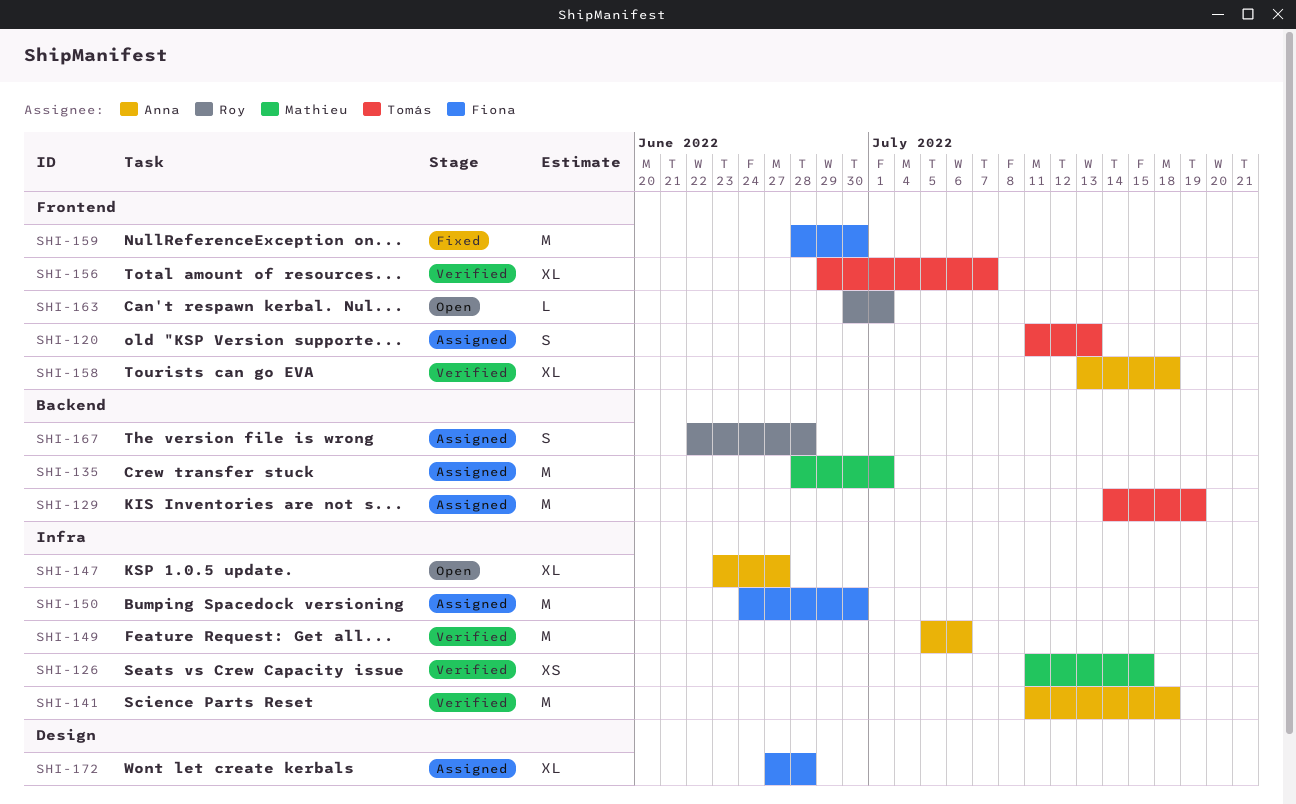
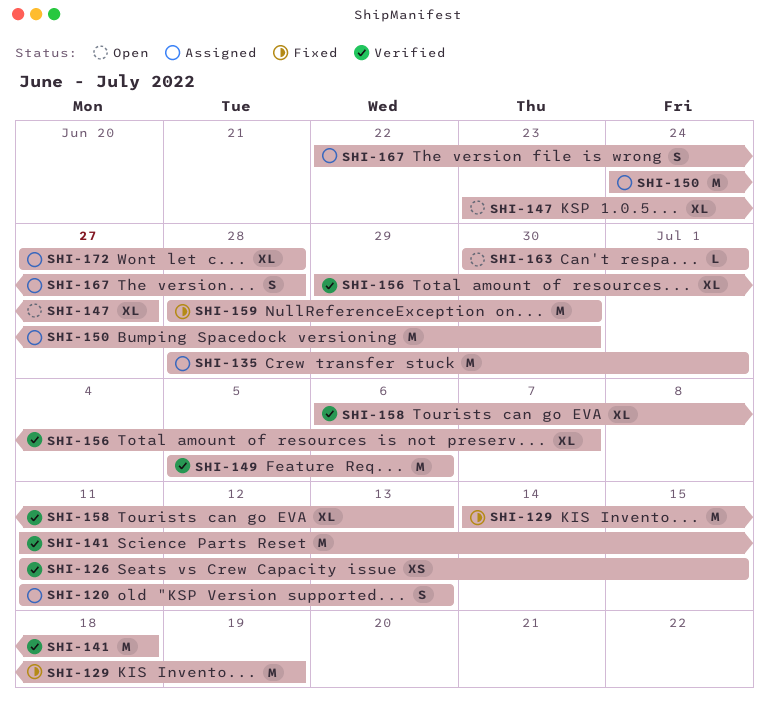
SHI-129, status: Assigned -> Fixed
SHI-158, start: Jul 13 -> Jul 6
SHI-158, due: Jul 18 -> Jul 13

